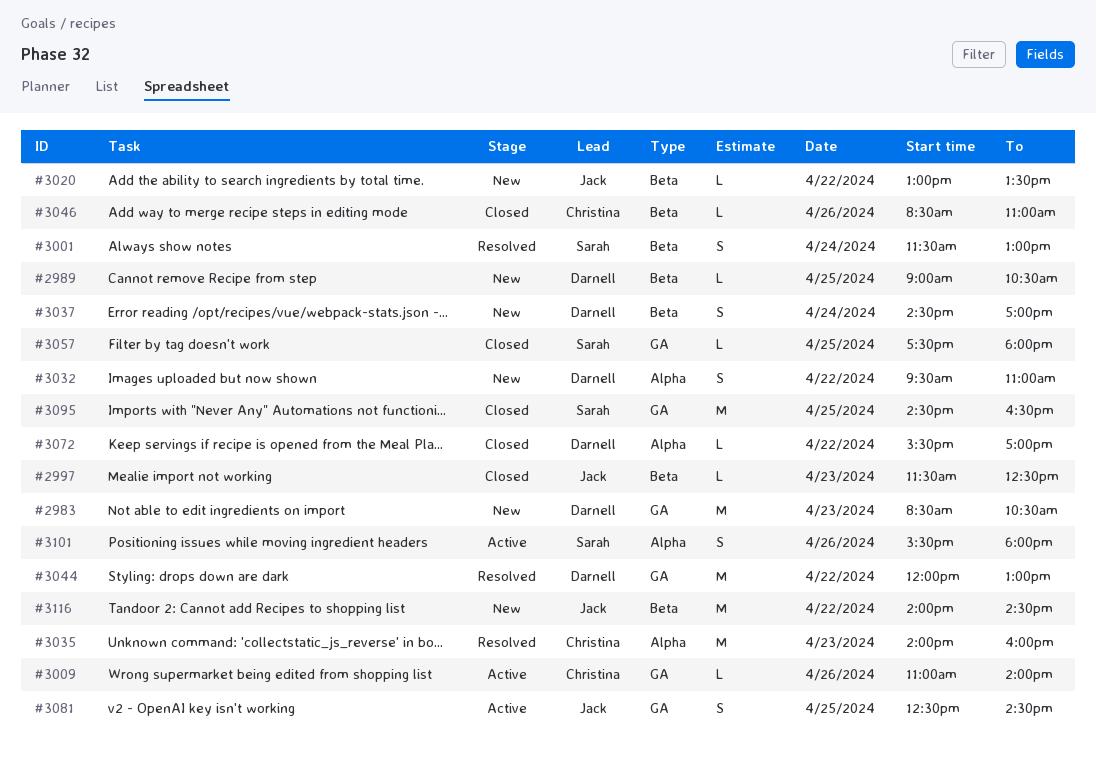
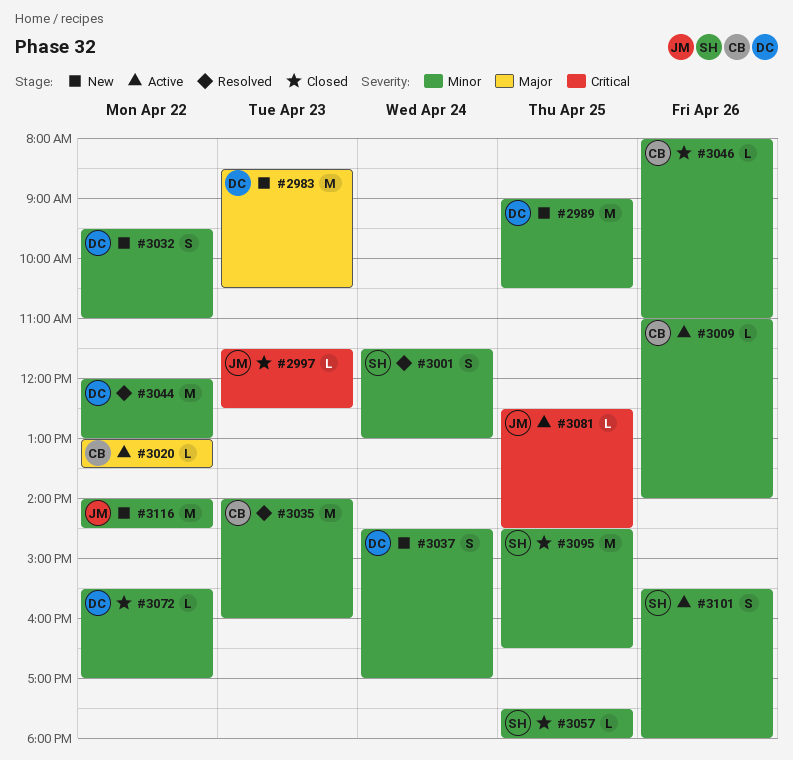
#2989, estimate: L -> M
#3020, status: New -> Active
#3020, owner: Jack -> Christina
#3046, begins: 08:30 -> 08:00
#3081, estimate: S -> L

